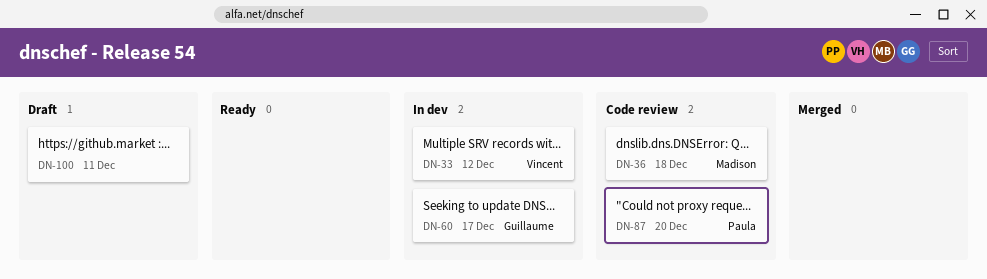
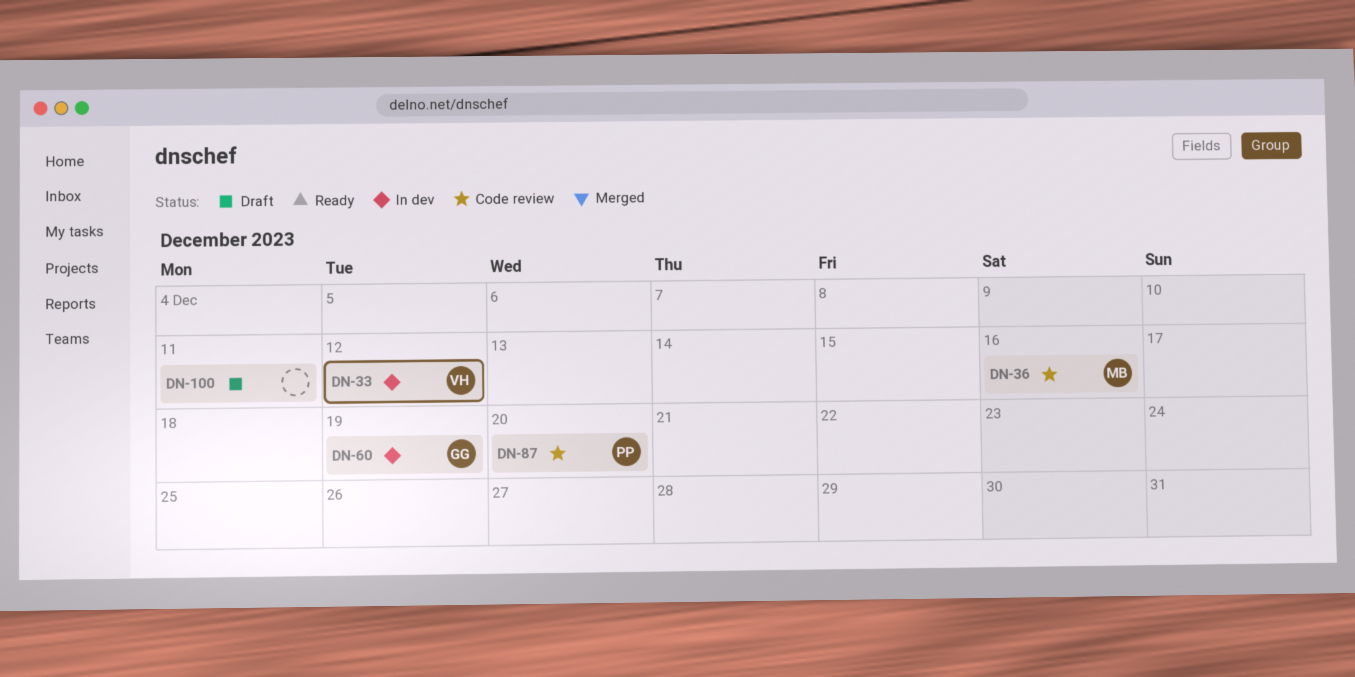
DN-36, due: Dec 18 -> Dec 16
DN-60, due: Dec 17 -> Dec 19

